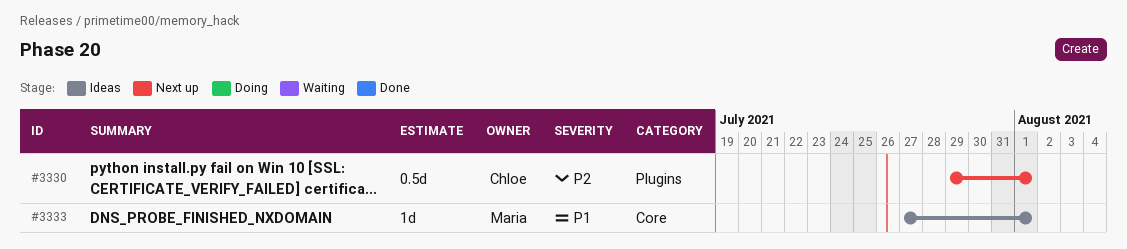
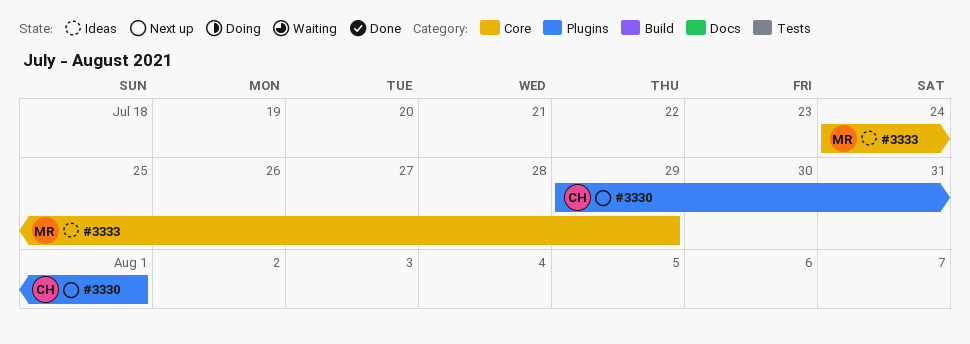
#3333, start: Jul 27 -> Jul 24
#3333, due: Aug 1 -> Jul 29

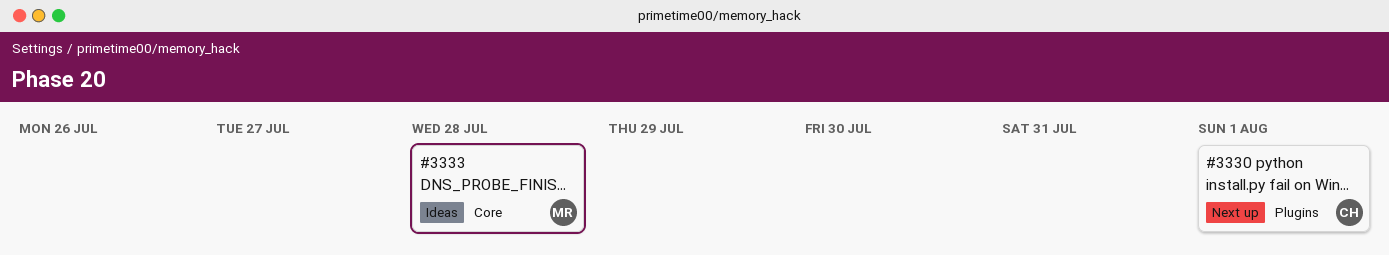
#3333, due: Jul 29 -> Jul 28

